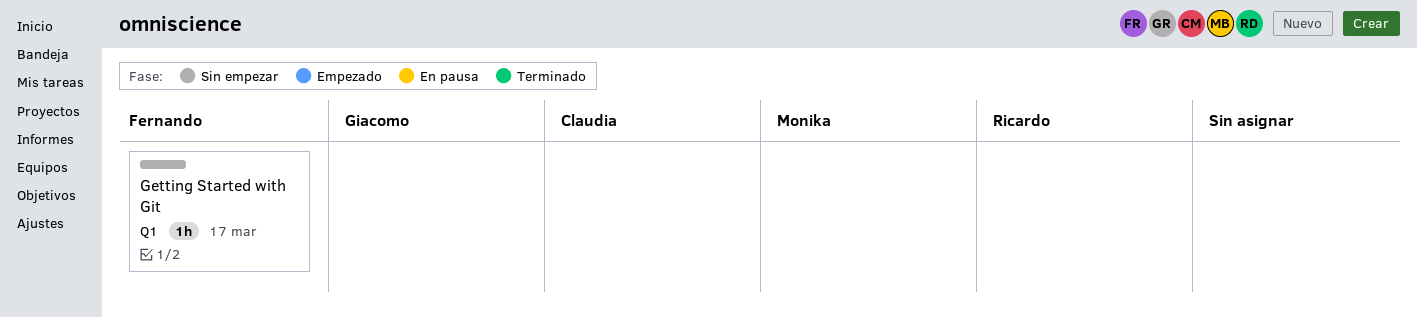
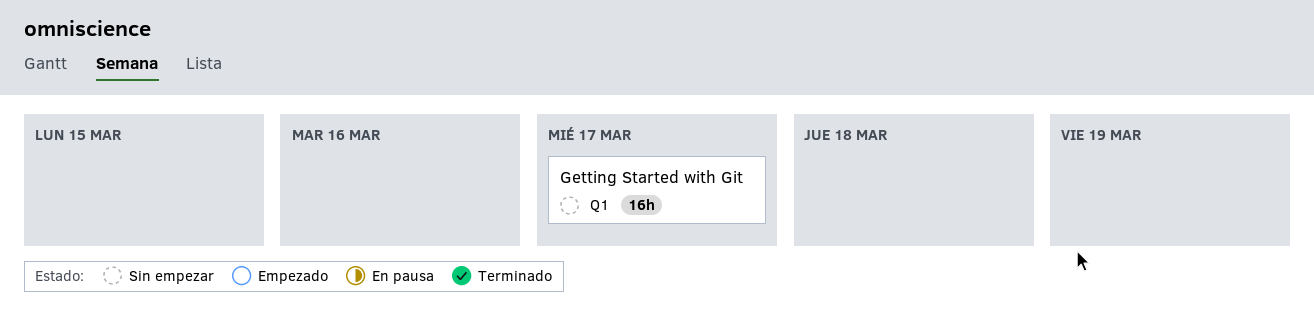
Getting Started with Git, estimate: 1h -> 16h

